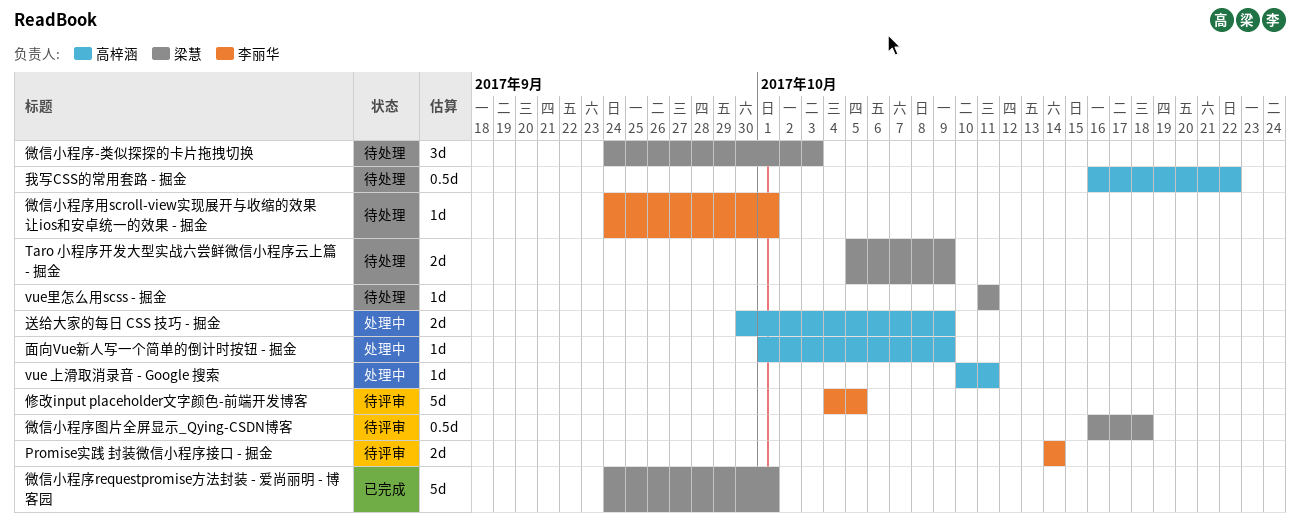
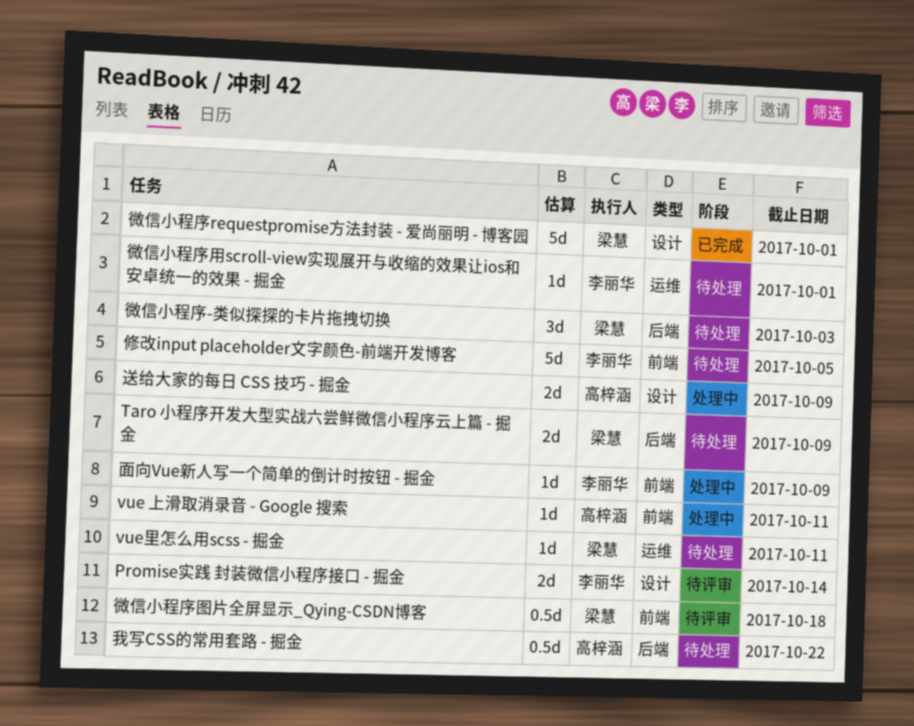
修改input placeholder文字颜色-前端开发博客, status: 待评审 -> 待处理
面向Vue新人写一个简单的倒计时按钮 - 掘金, owner: 高梓涵 -> 李丽华

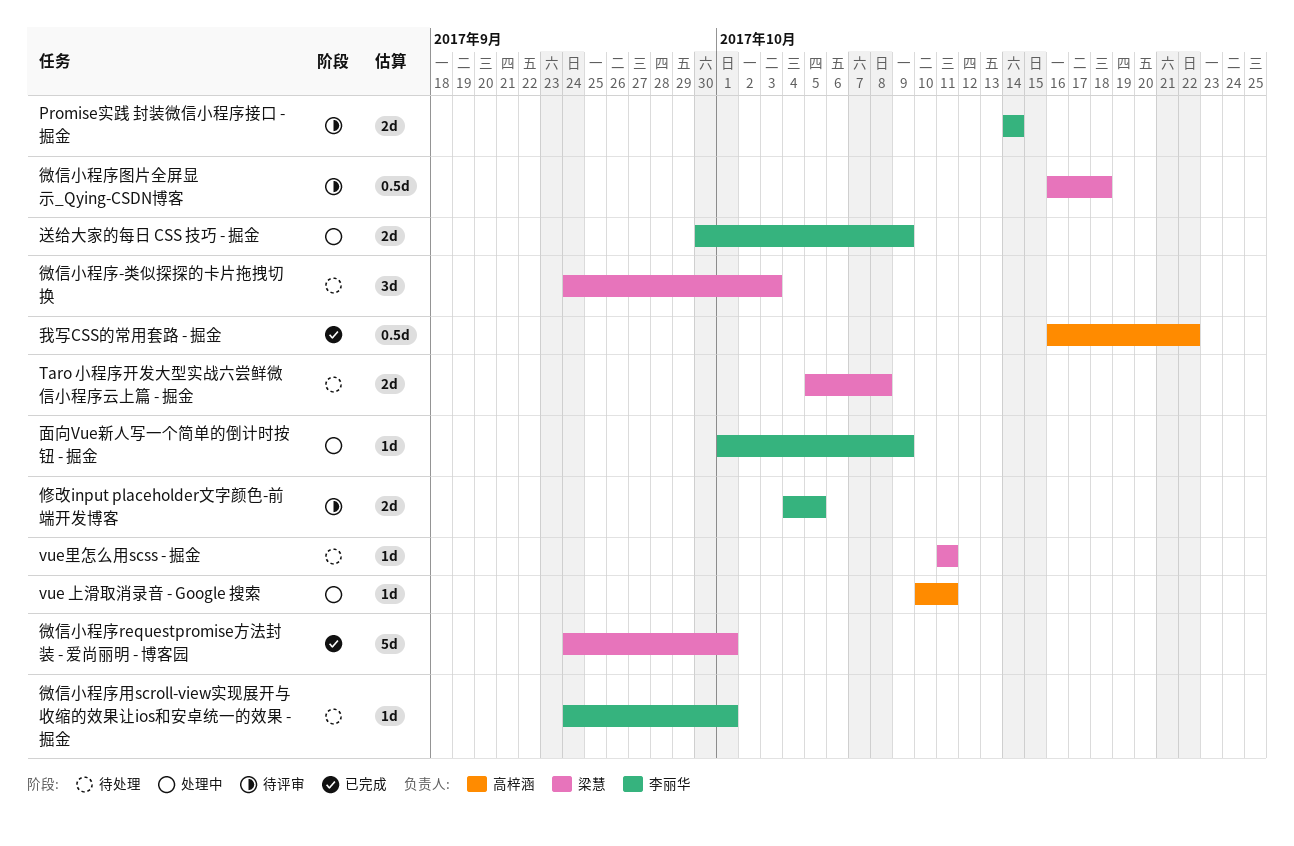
Taro 小程序开发大型实战六尝鲜微信小程序云上篇 - 掘金, due: Oct 9 -> Oct 8
修改input placeholder文字颜色-前端开发博客, status: 待处理 -> 待评审
修改input placeholder文字颜色-前端开发博客, estimate: 5d -> 2d
我写CSS的常用套路 - 掘金, status: 待处理 -> 已完成
送给大家的每日 CSS 技巧 - 掘金, owner: 高梓涵 -> 李丽华

